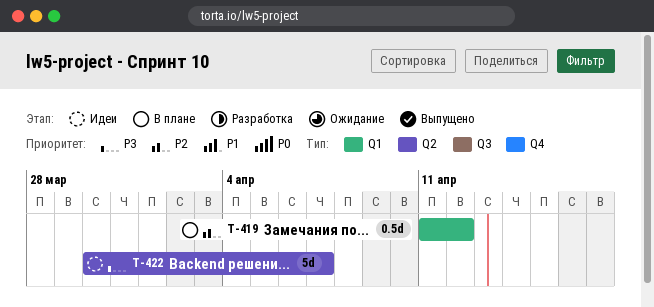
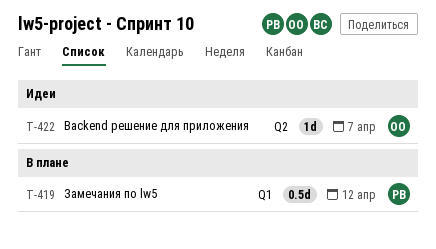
T-422, estimate: 5d -> 1d

